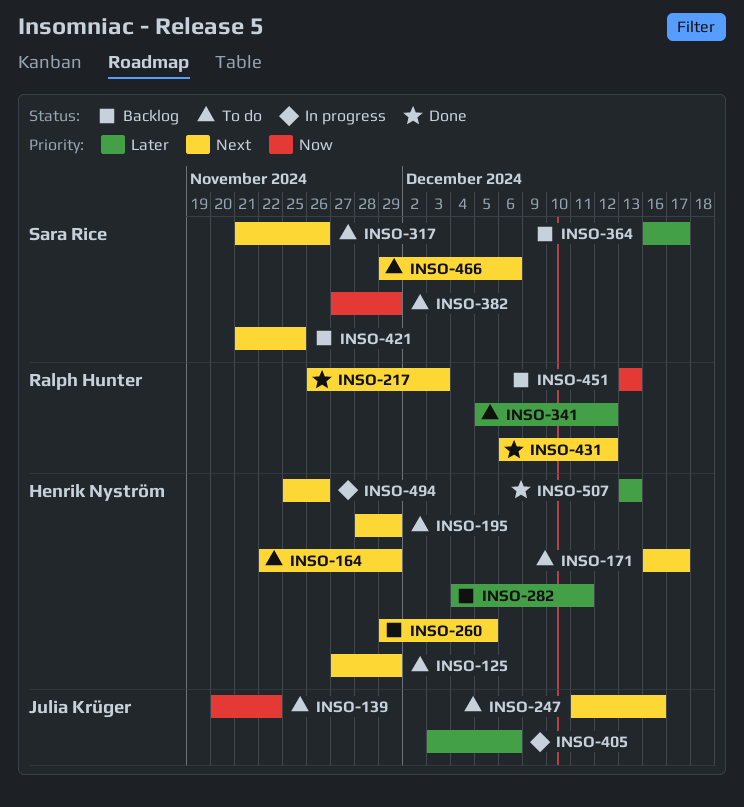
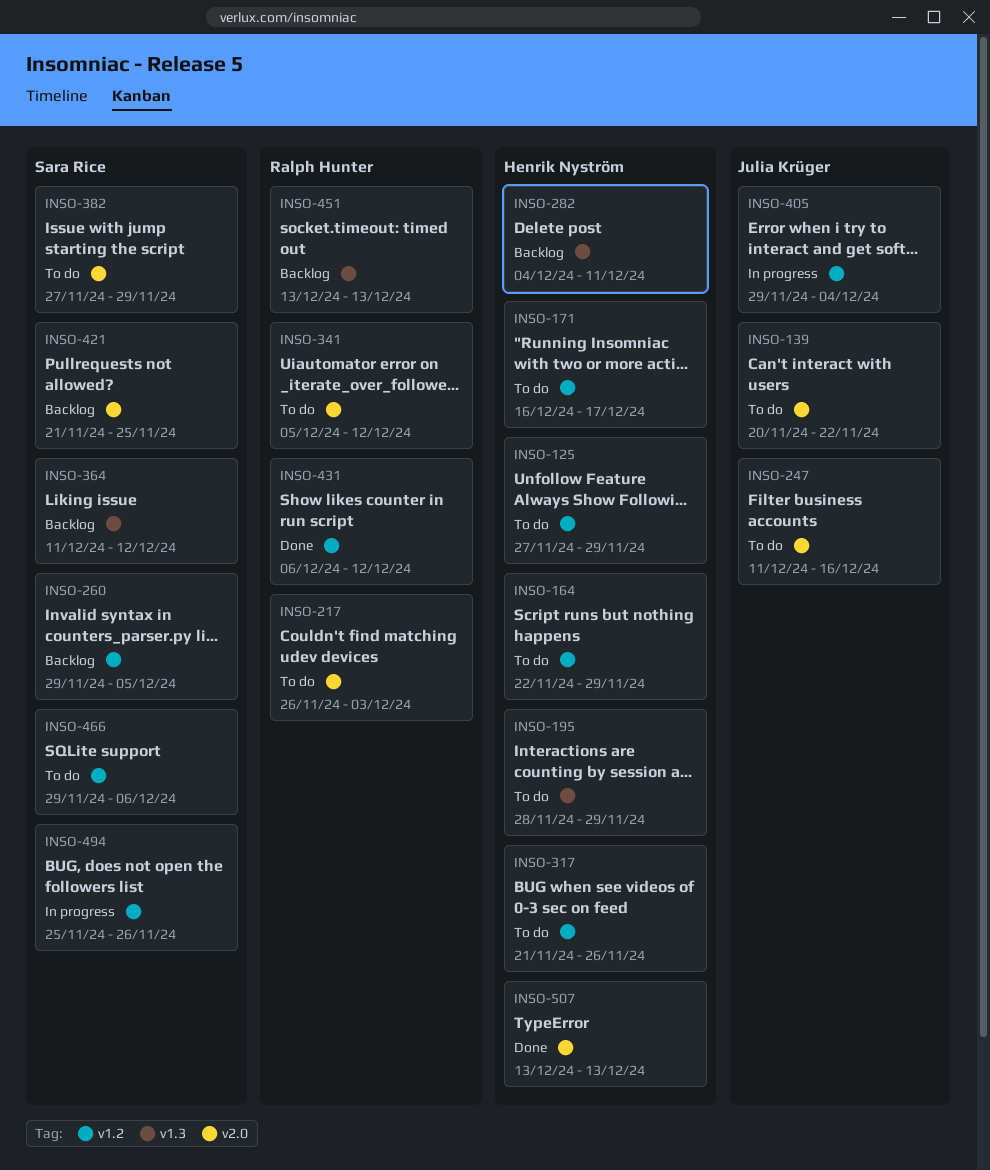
INSO-217, status: Done -> To do
INSO-260, owner: Henrik Nyström -> Sara Rice
INSO-317, owner: Sara Rice -> Henrik Nyström
INSO-364, start: Dec 16 -> Dec 11
INSO-364, due: Dec 17 -> Dec 12
INSO-405, start: Dec 3 -> Nov 29
INSO-405, due: Dec 6 -> Dec 4
INSO-494, owner: Henrik Nyström -> Sara Rice

